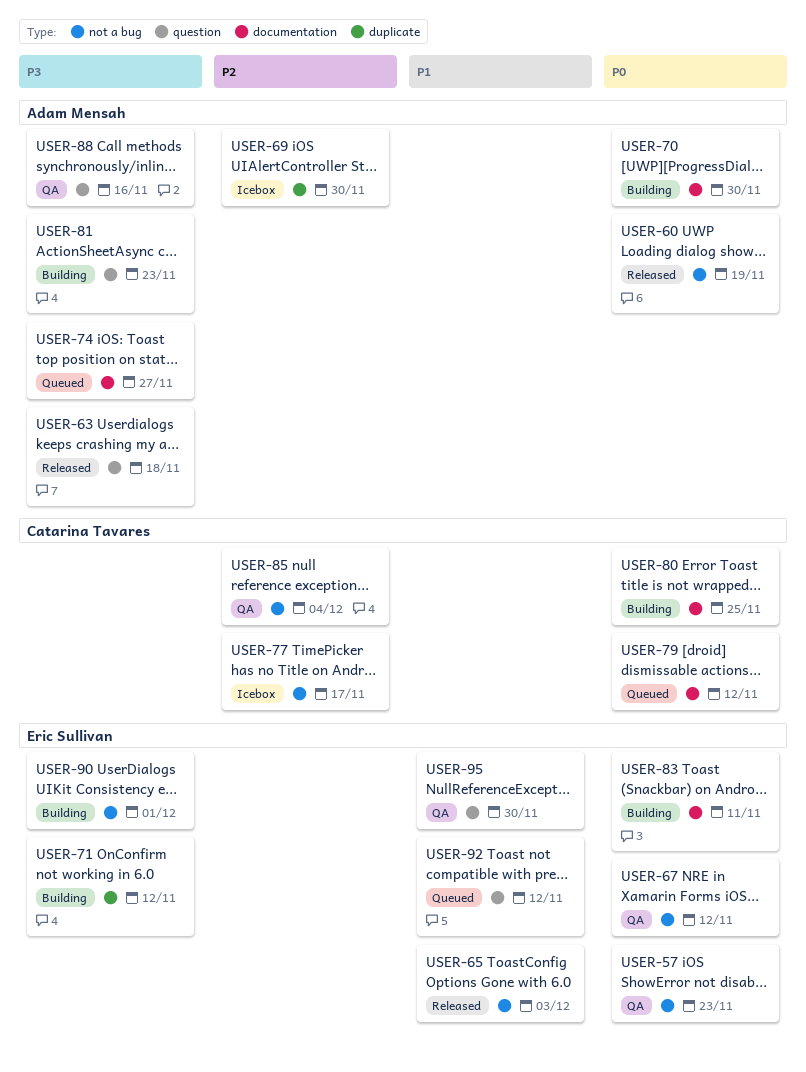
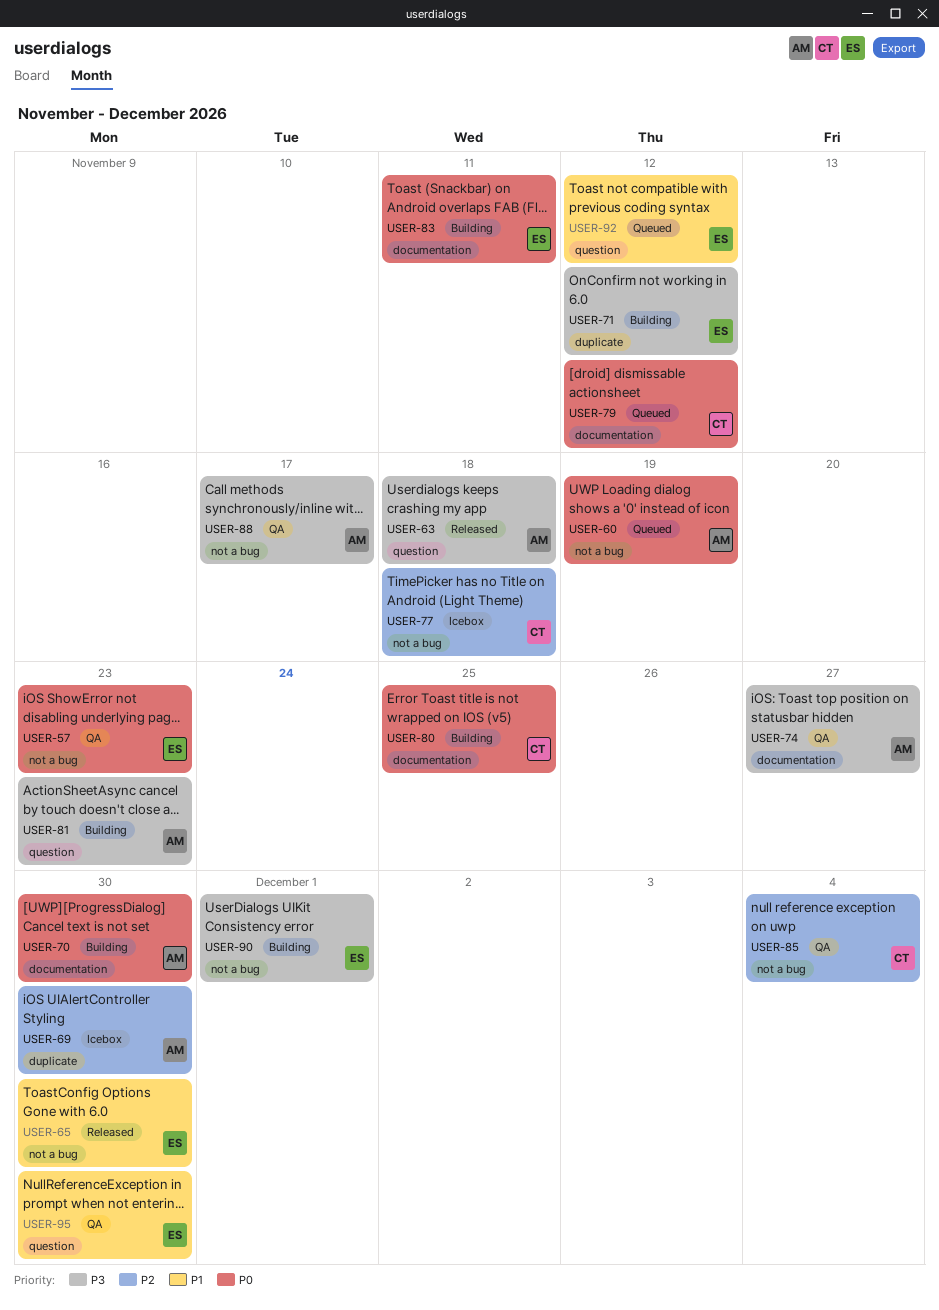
USER-60, status: Released -> Queued
USER-65, due: Dec 3 -> Nov 30
USER-67: present -> none
USER-74, status: Queued -> QA
USER-77, due: Nov 17 -> Nov 18
USER-88, label: question -> not a bug
USER-88, due: Nov 16 -> Nov 17

